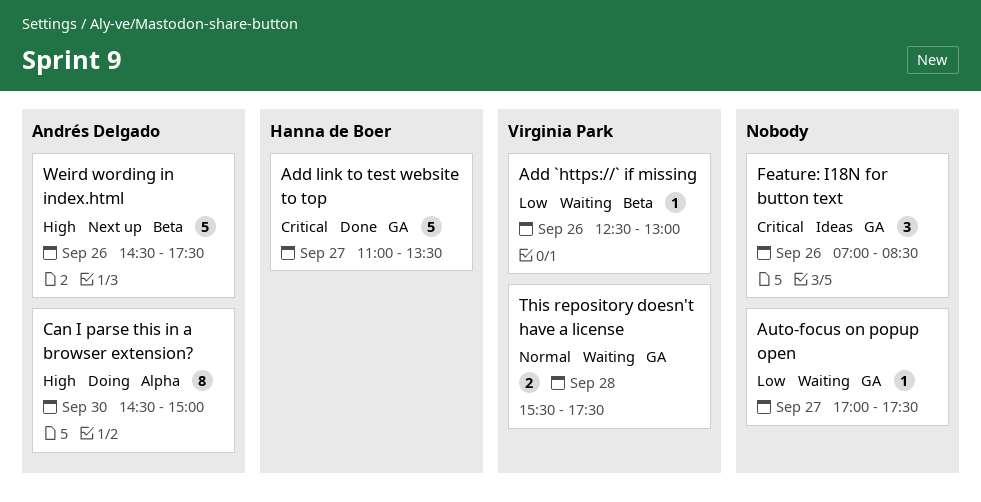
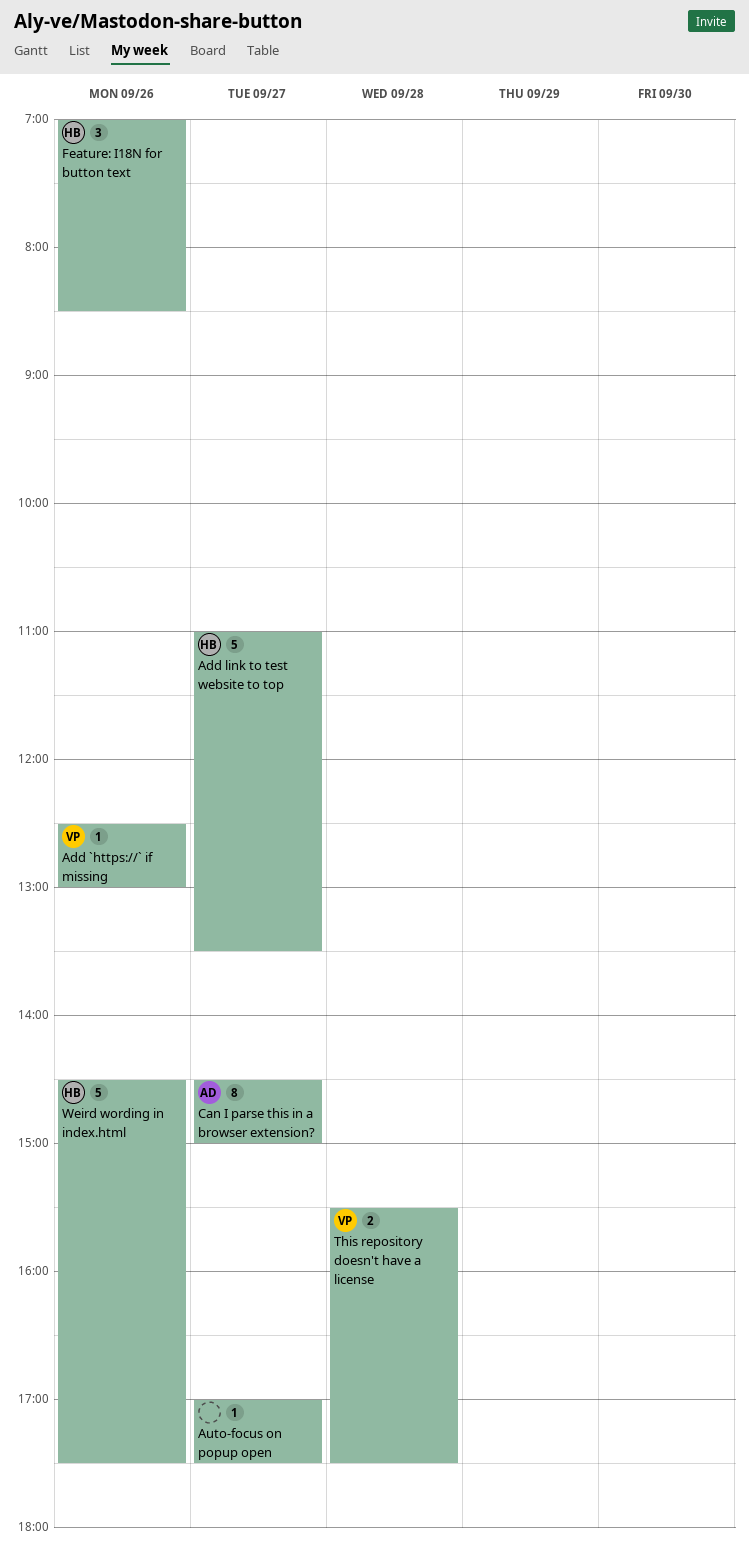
Can I parse this in a browser extension?, day: Sep 30 -> Sep 27
Feature: I18N for button text, owner: none -> Hanna de Boer
Weird wording in index.html, owner: Andrés Delgado -> Hanna de Boer

